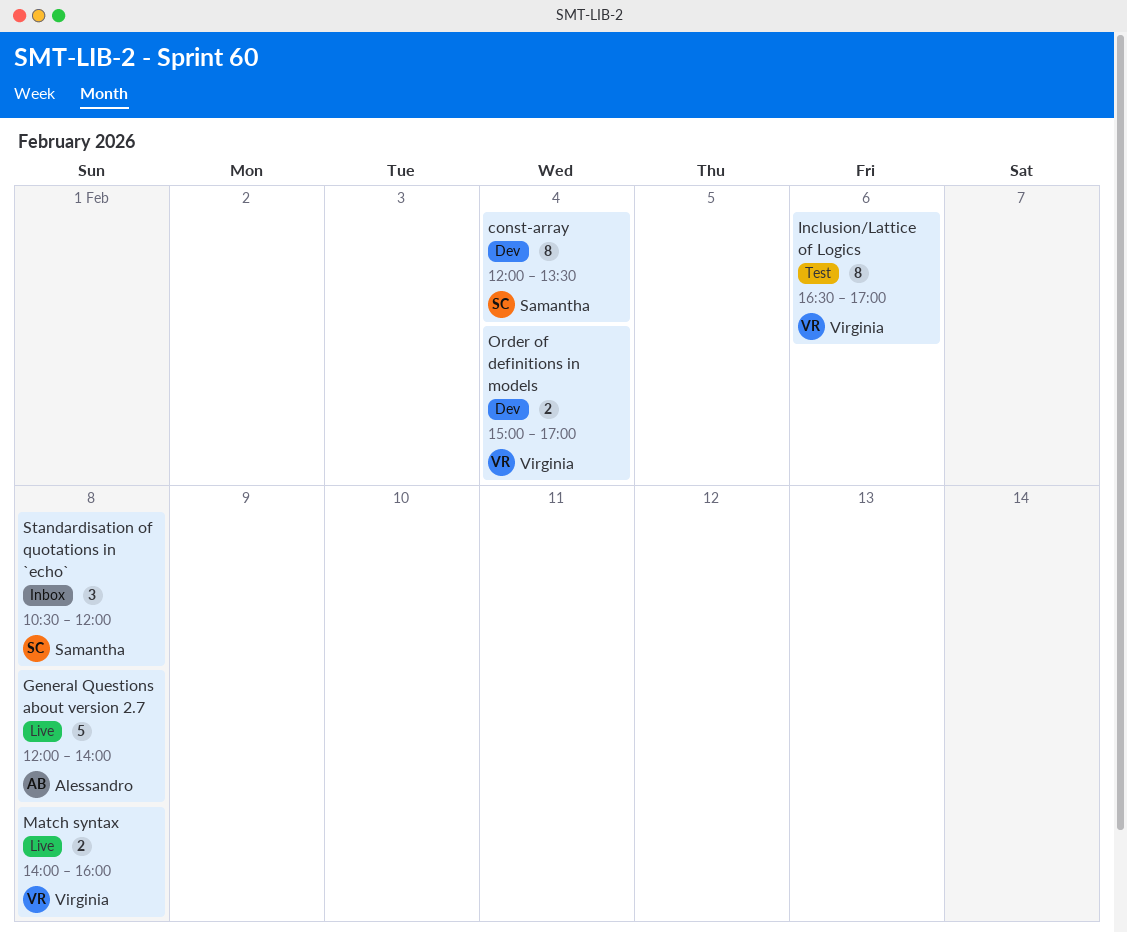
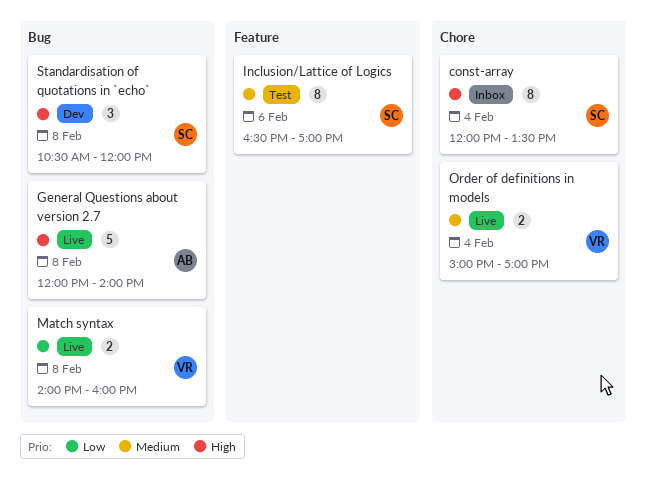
const-array, status: Dev -> Inbox
Inclusion/Lattice of Logics, owner: Virginia -> Samantha
Order of definitions in models, status: Dev -> Live
Standardisation of quotations in `echo`, status: Inbox -> Dev

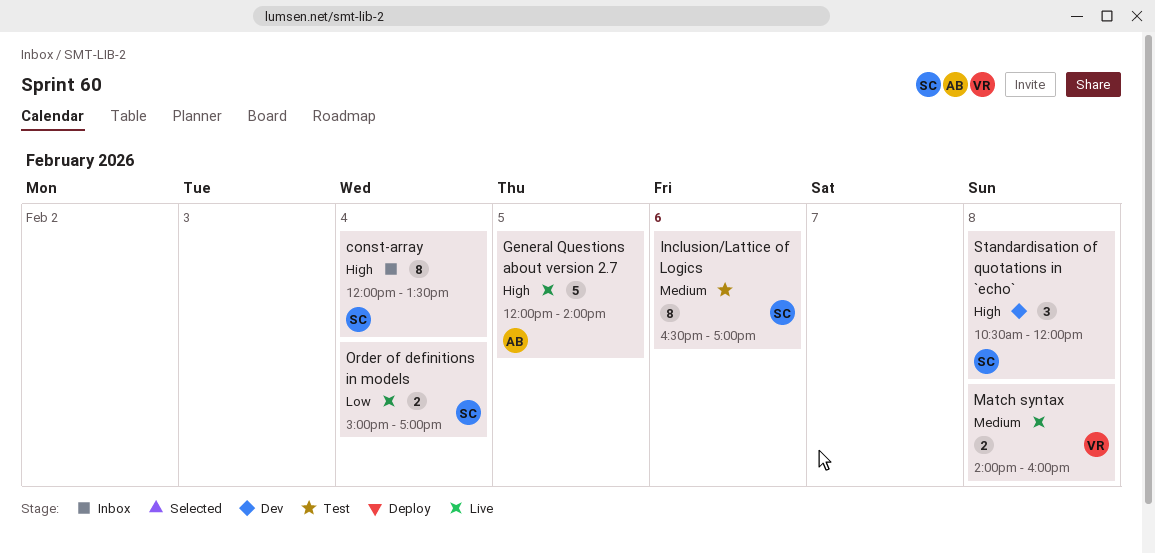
General Questions about version 2.7, day: Feb 8 -> Feb 5
Match syntax, priority: Low -> Medium
Order of definitions in models, owner: VR -> SC
Order of definitions in models, priority: Medium -> Low

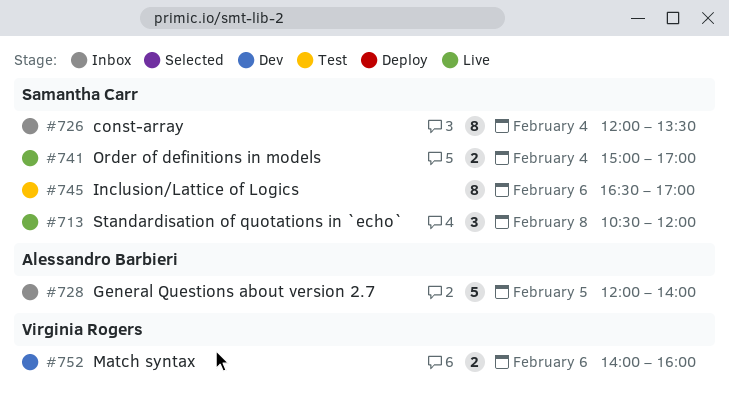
General Questions about version 2.7, status: Live -> Inbox
Match syntax, status: Live -> Dev
Match syntax, day: Feb 8 -> Feb 6
Standardisation of quotations in `echo`, status: Dev -> Live

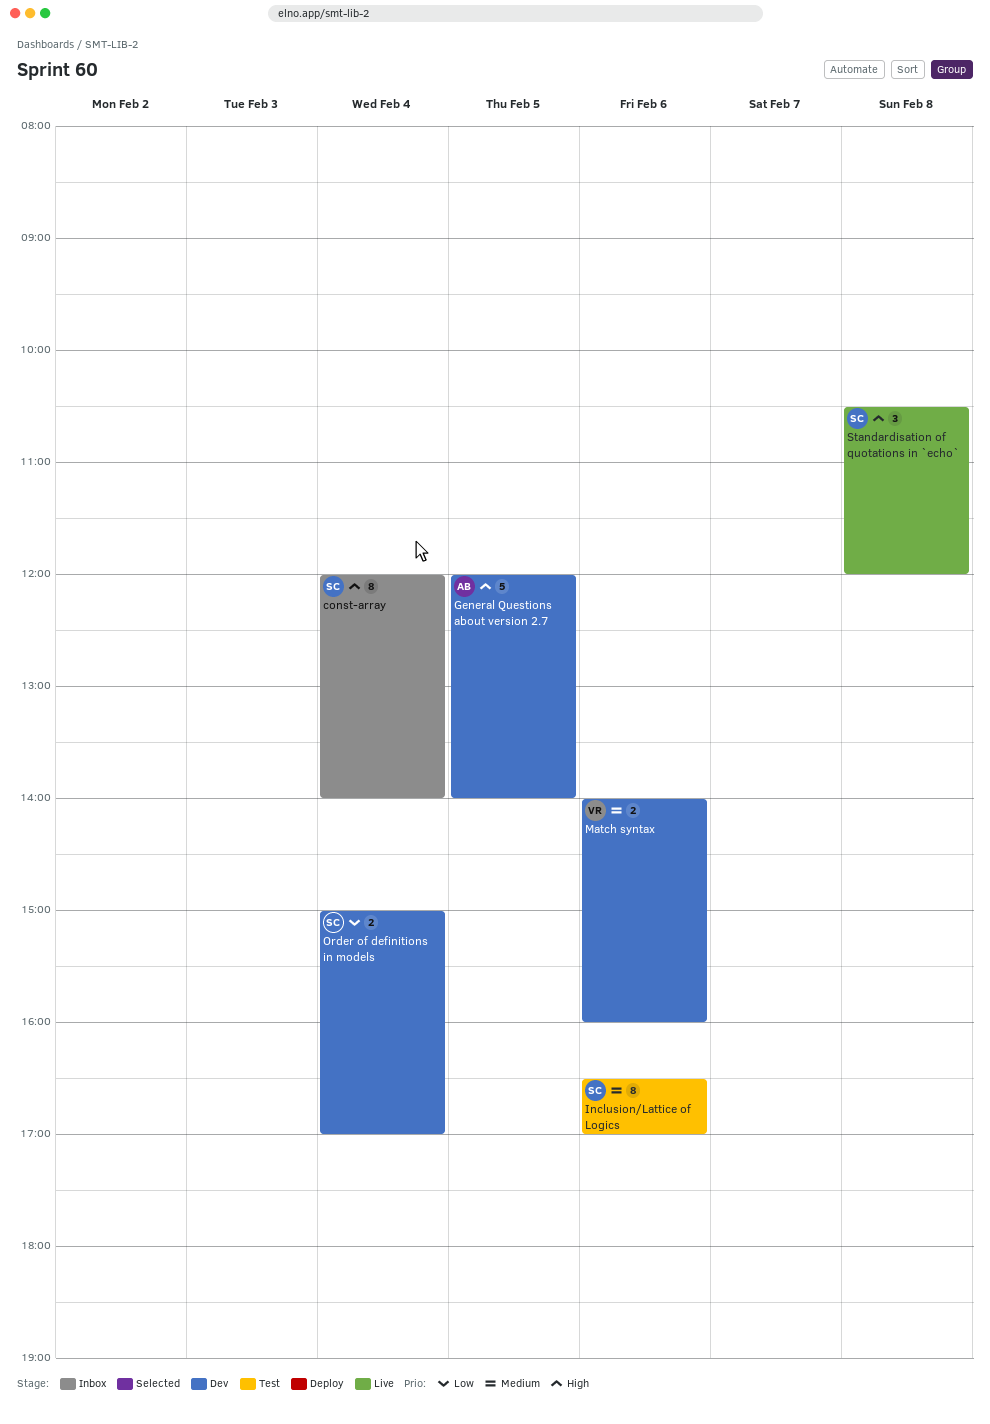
const-array, ends: 13:30 -> 14:00
General Questions about version 2.7, status: Inbox -> Dev
Order of definitions in models, status: Live -> Dev

